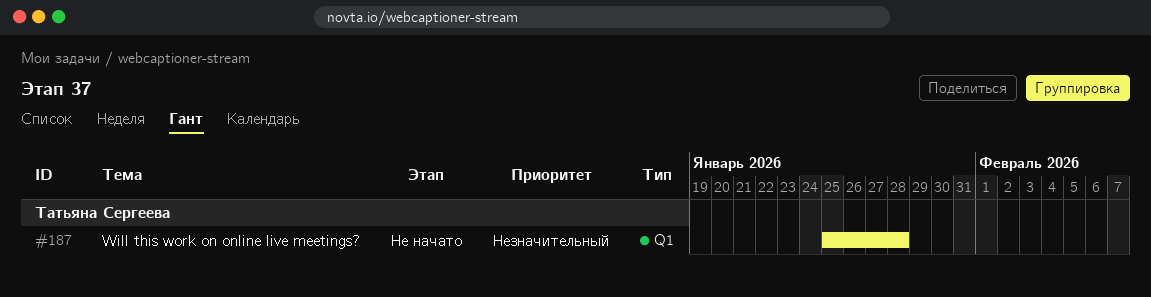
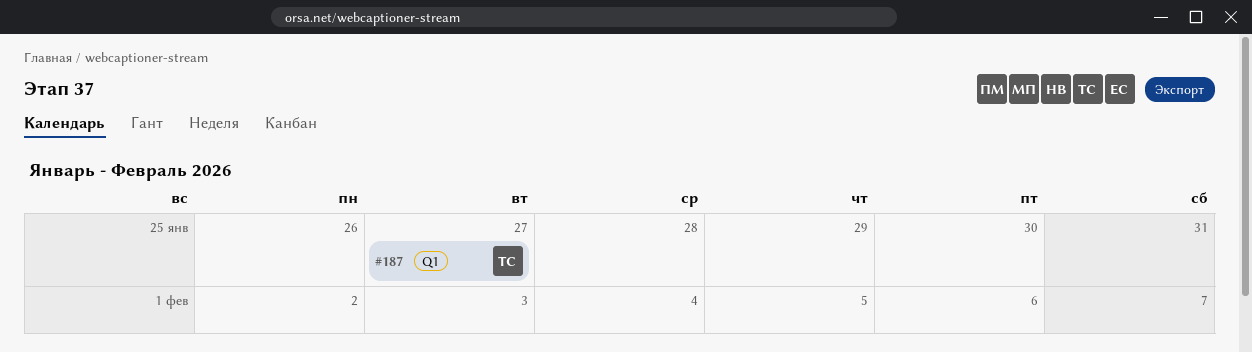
#187, due: Jan 28 -> Jan 27

